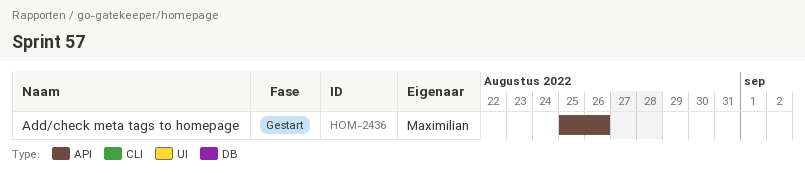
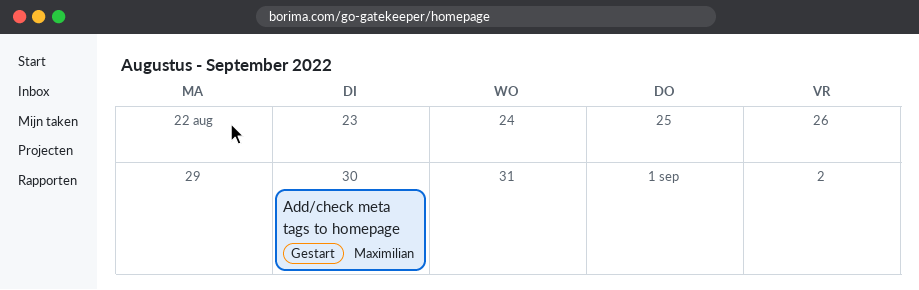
Add/check meta tags to homepage, due: Aug 26 -> Aug 30

